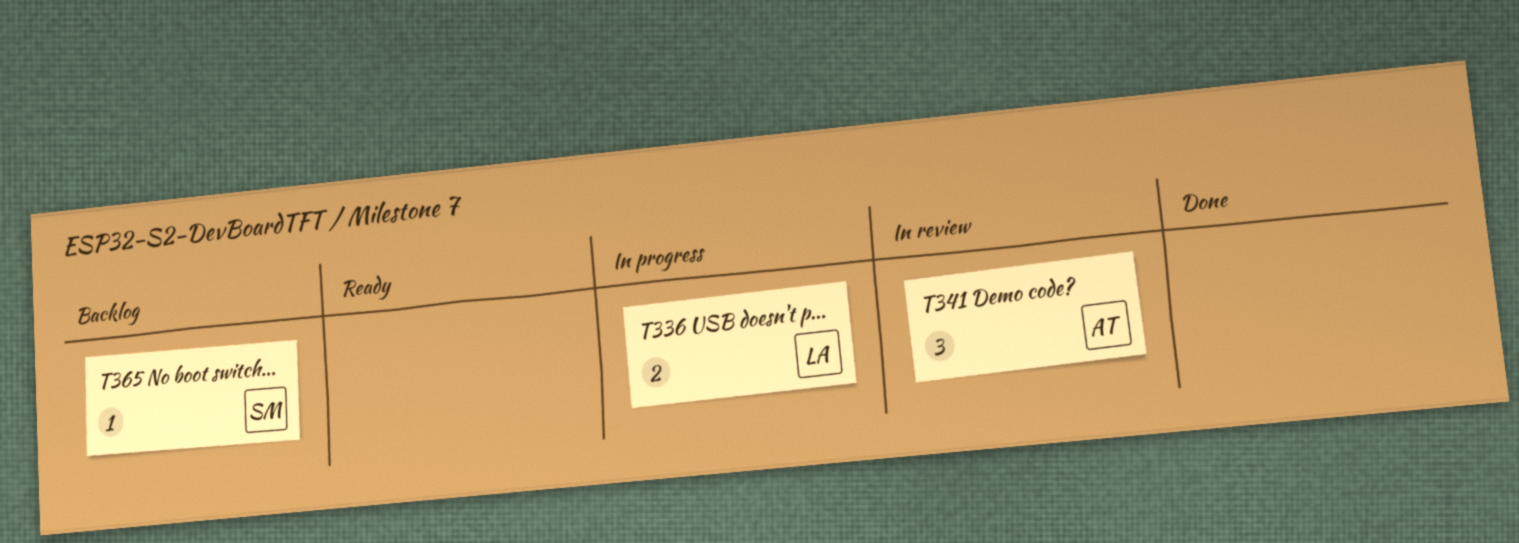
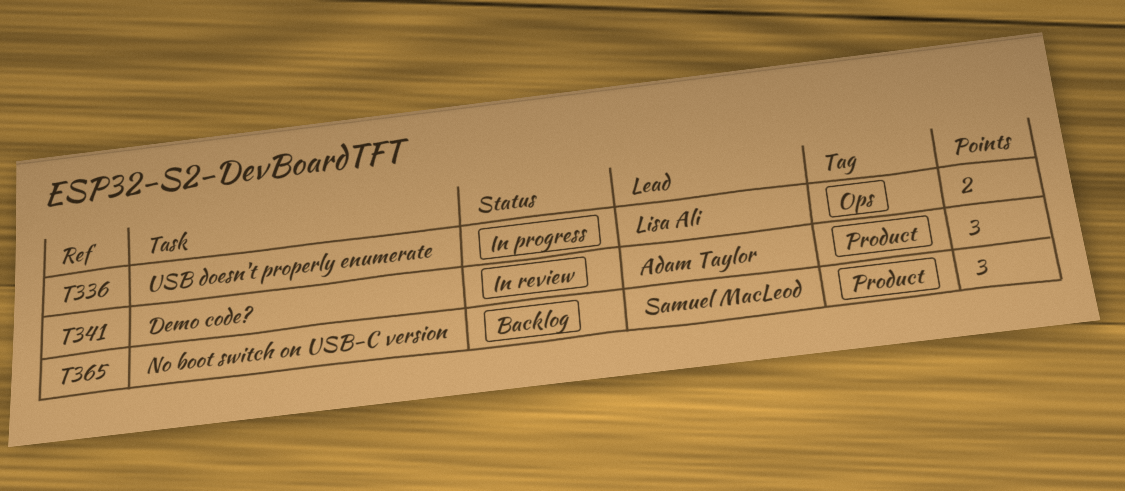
T365, estimate: 1 -> 3

